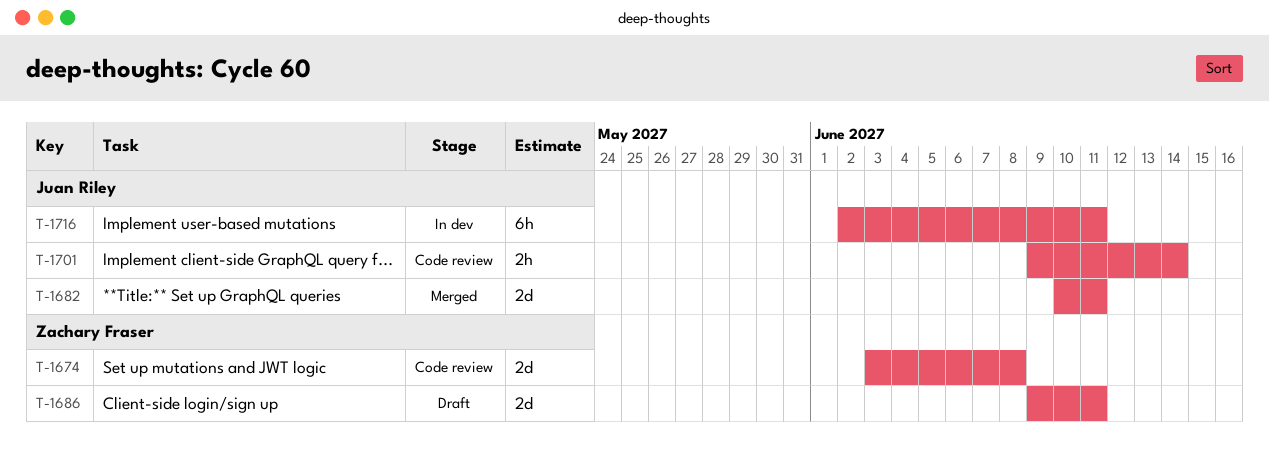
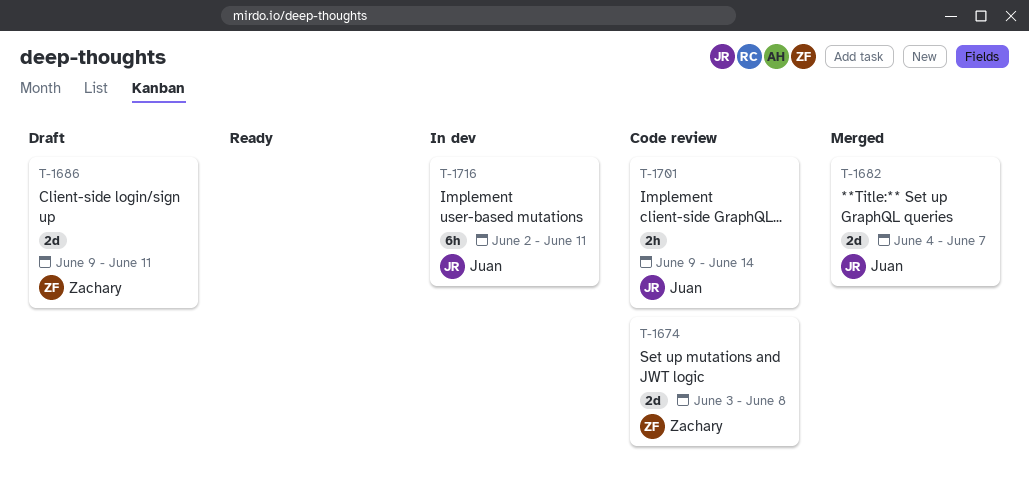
T-1682, start: Jun 10 -> Jun 4
T-1682, due: Jun 11 -> Jun 7

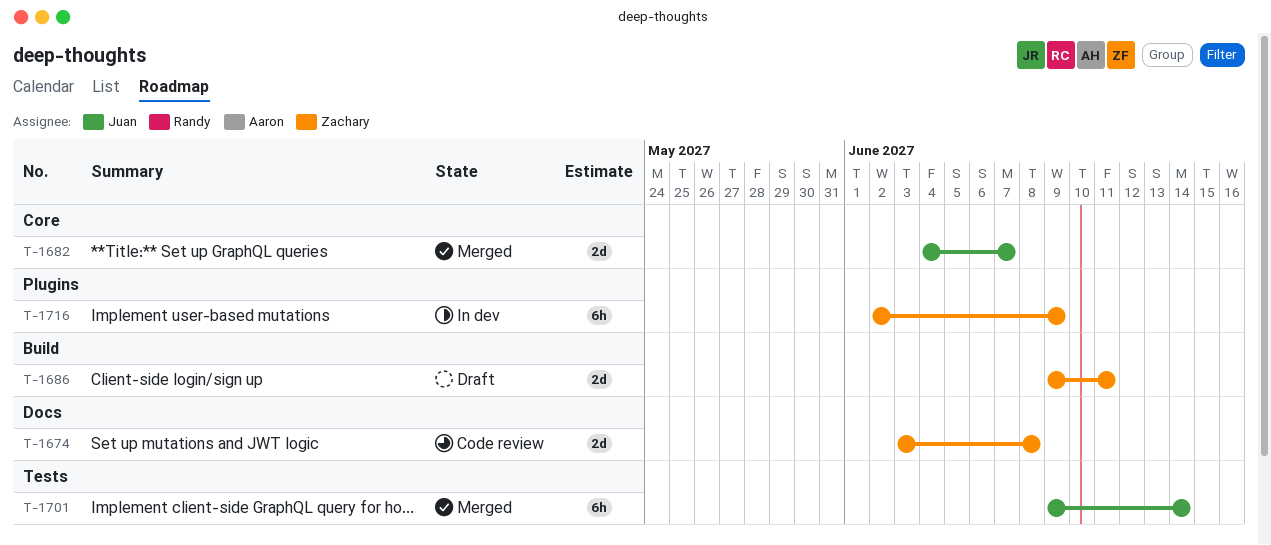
T-1701, status: Code review -> Merged
T-1701, estimate: 2h -> 6h
T-1716, owner: Juan -> Zachary
T-1716, due: Jun 11 -> Jun 9

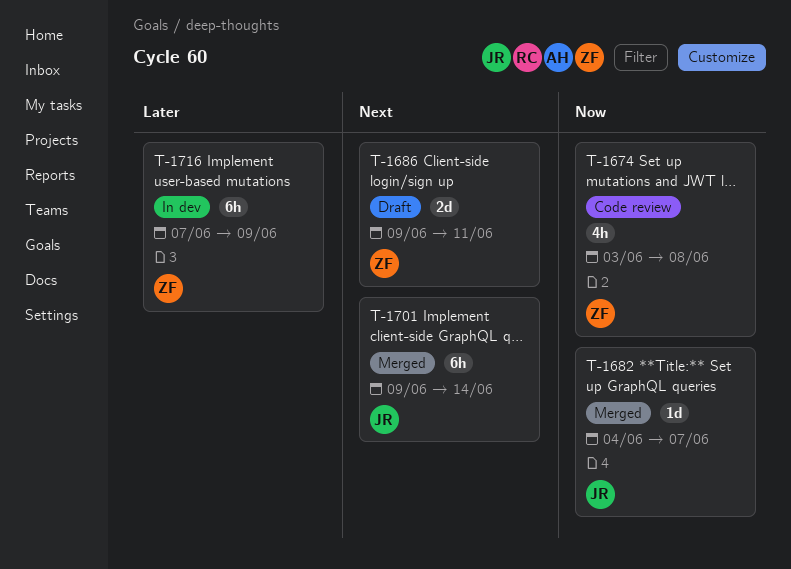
T-1674, estimate: 2d -> 4h
T-1682, estimate: 2d -> 1d
T-1716, start: Jun 2 -> Jun 7

